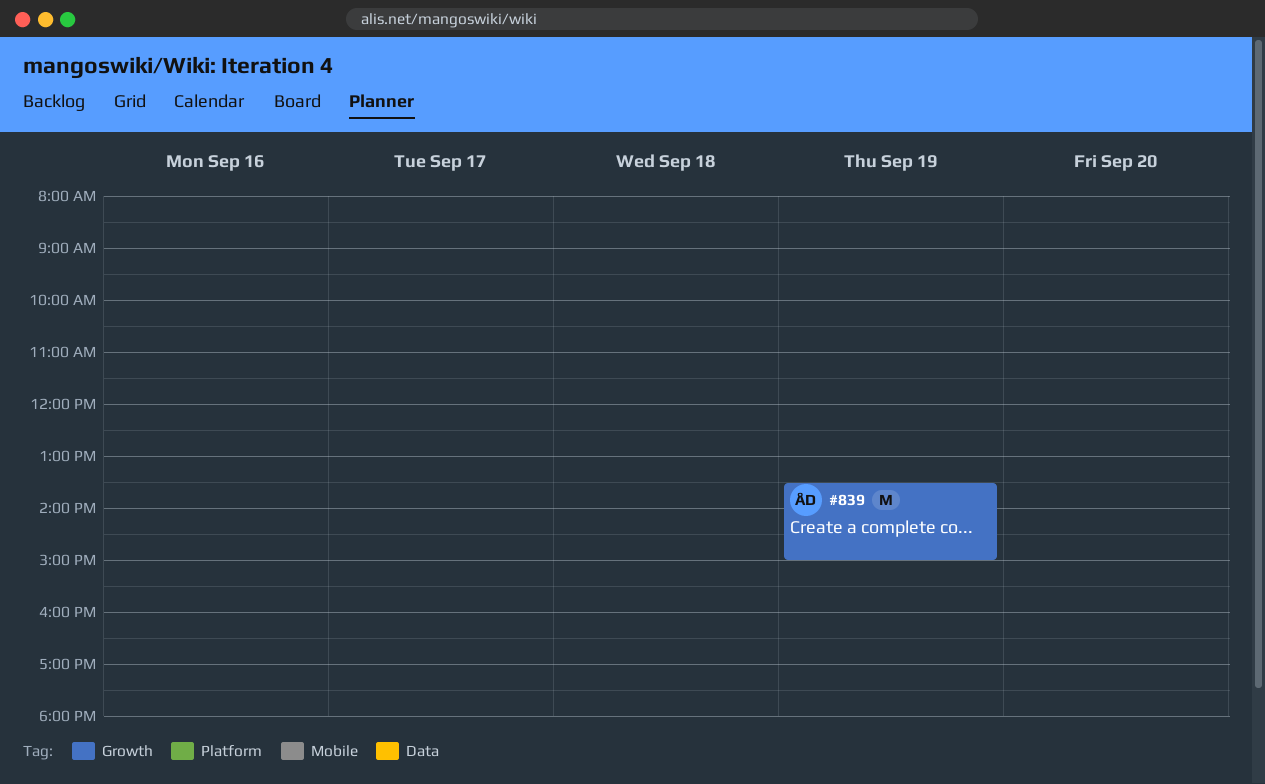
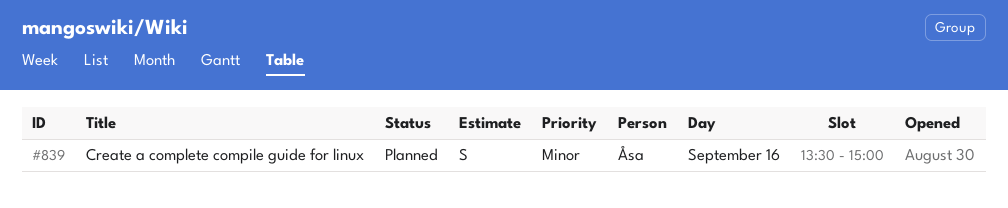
#839, estimate: M -> S
#839, day: Sep 19 -> Sep 16

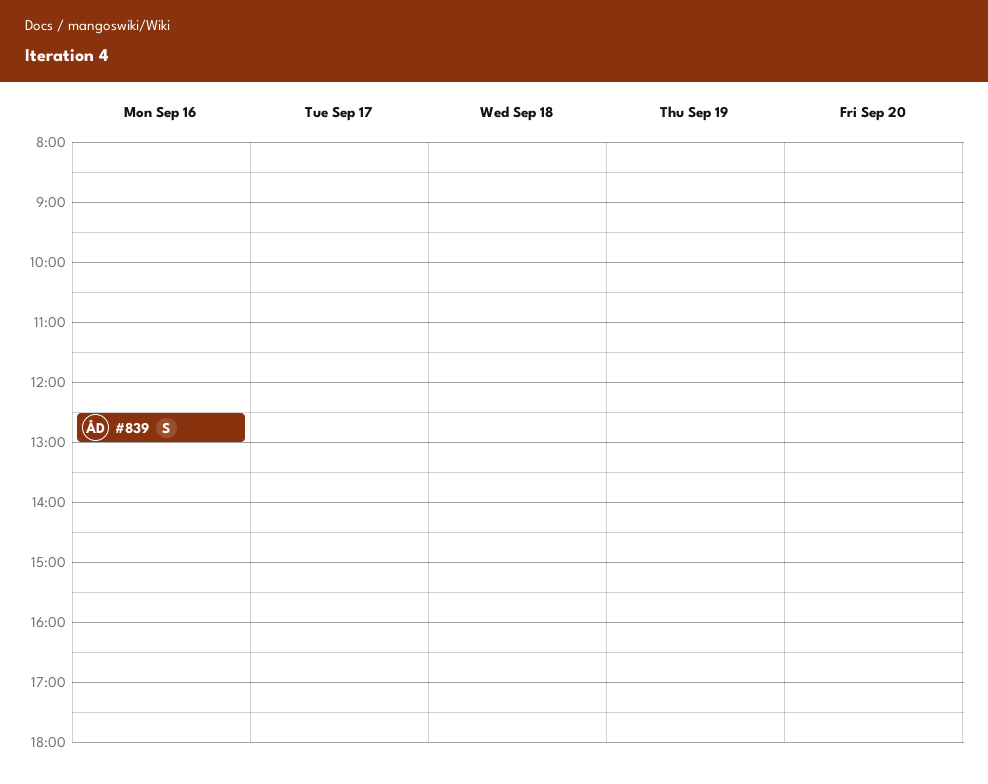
#839, begins: 13:30 -> 12:30
#839, ends: 15:00 -> 13:00

